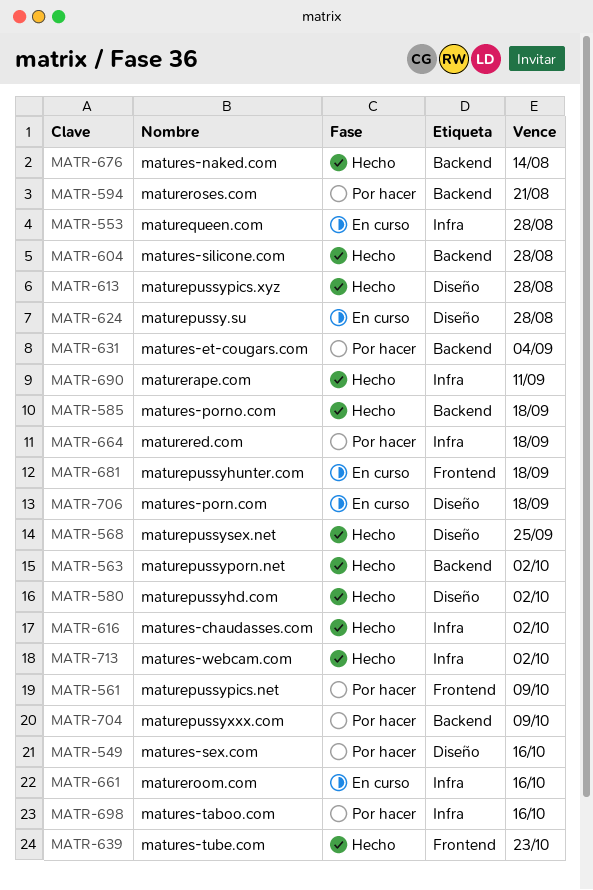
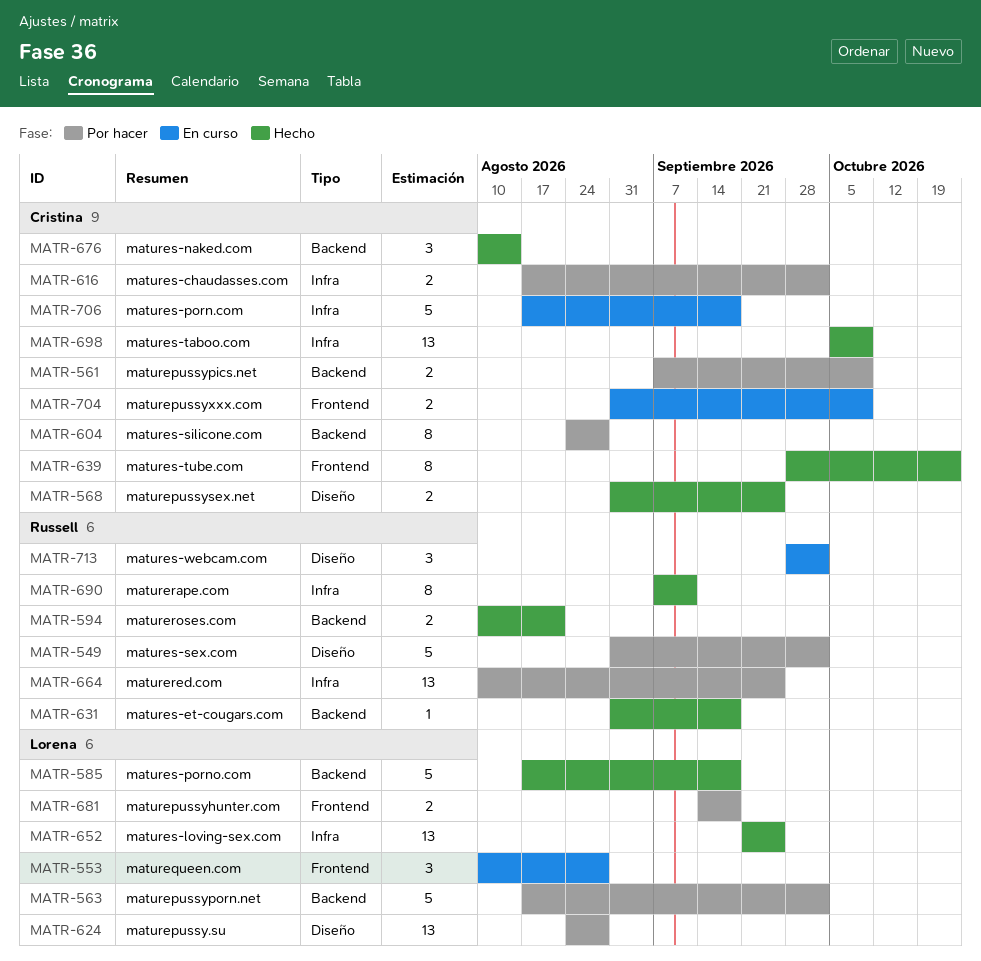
MATR-549, due: Oct 16 -> Oct 2
MATR-553, label: Infra -> Frontend
MATR-561, label: Frontend -> Backend
MATR-563, status: Hecho -> Por hacer
MATR-580: present -> none
MATR-594, status: Por hacer -> Hecho
MATR-604, status: Hecho -> Por hacer
MATR-613: present -> none
MATR-616, status: Hecho -> Por hacer
MATR-624, status: En curso -> Por hacer
MATR-631, status: Por hacer -> Hecho
MATR-631, due: Sep 4 -> Sep 18
MATR-652: none -> present
MATR-661: present -> none
MATR-664, due: Sep 18 -> Sep 25
MATR-681, status: En curso -> Por hacer
MATR-698, status: Por hacer -> Hecho
MATR-698, due: Oct 16 -> Oct 9
MATR-704, status: Por hacer -> En curso
MATR-704, label: Backend -> Frontend
MATR-706, label: Diseño -> Infra
MATR-713, status: Hecho -> En curso
MATR-713, label: Infra -> Diseño

